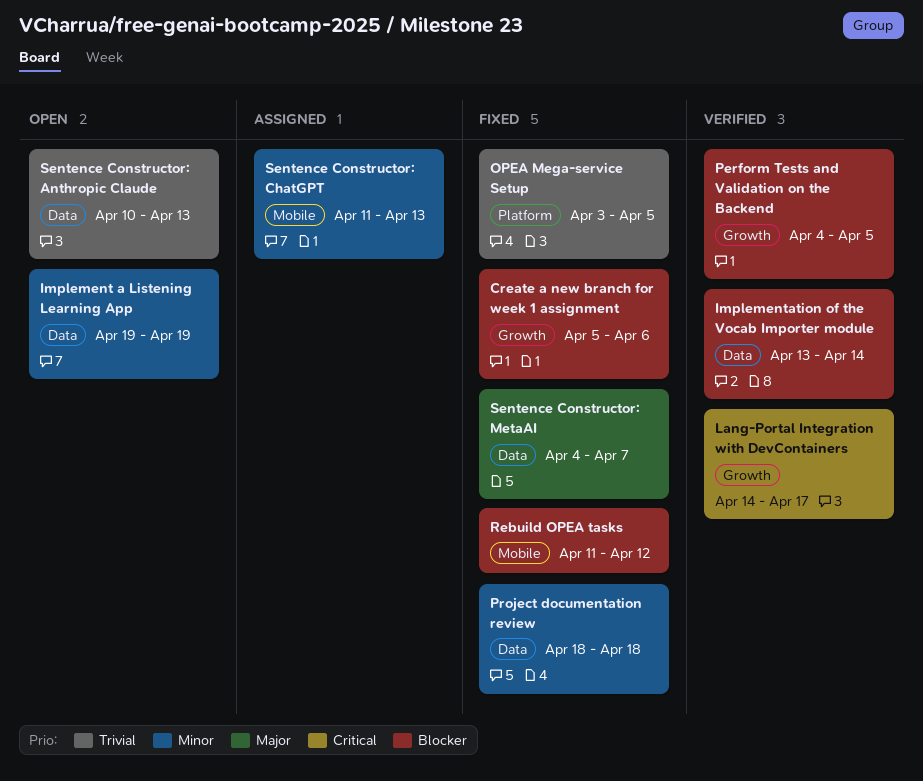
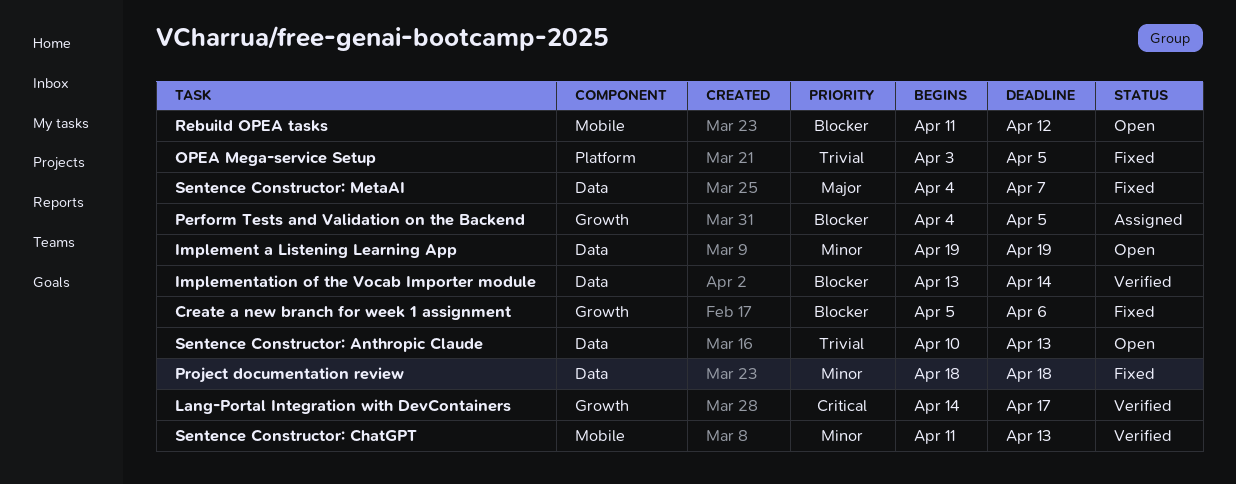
Perform Tests and Validation on the Backend, status: Verified -> Assigned
Rebuild OPEA tasks, status: Fixed -> Open
Sentence Constructor: ChatGPT, status: Assigned -> Verified

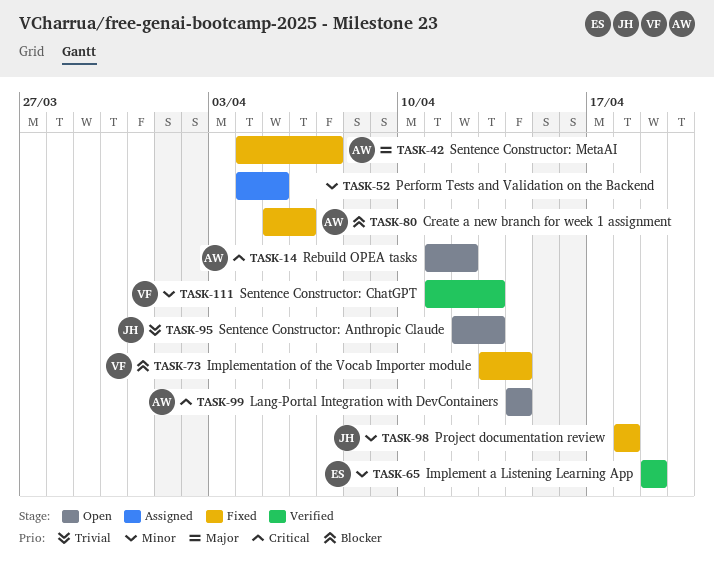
Implement a Listening Learning App, status: Open -> Verified
Implementation of the Vocab Importer module, status: Verified -> Fixed
Lang-Portal Integration with DevContainers, status: Verified -> Open
Lang-Portal Integration with DevContainers, due: Apr 17 -> Apr 14
OPEA Mega-service Setup: present -> none
Perform Tests and Validation on the Backend, priority: Blocker -> Minor
Rebuild OPEA tasks, priority: Blocker -> Critical
Sentence Constructor: Anthropic Claude, start: Apr 10 -> Apr 12

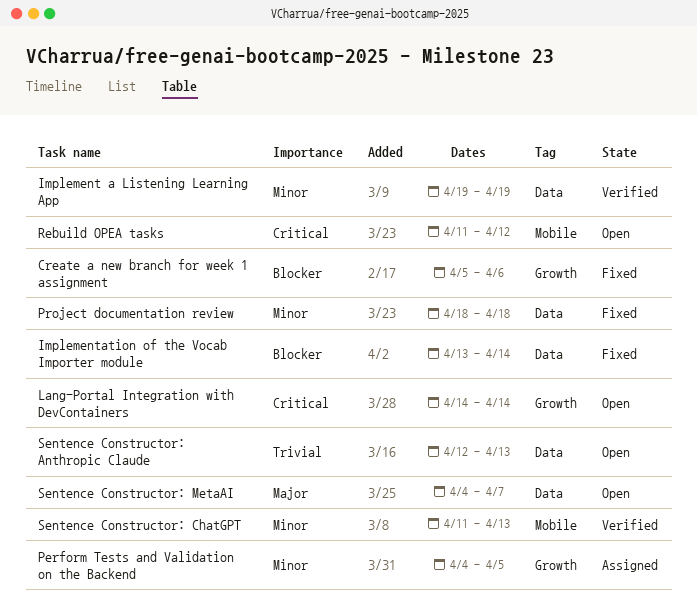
Sentence Constructor: MetaAI, status: Fixed -> Open

